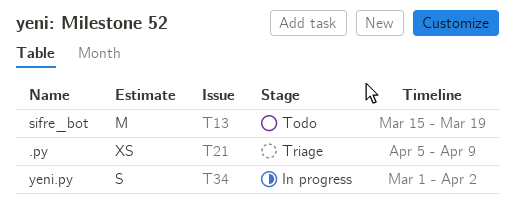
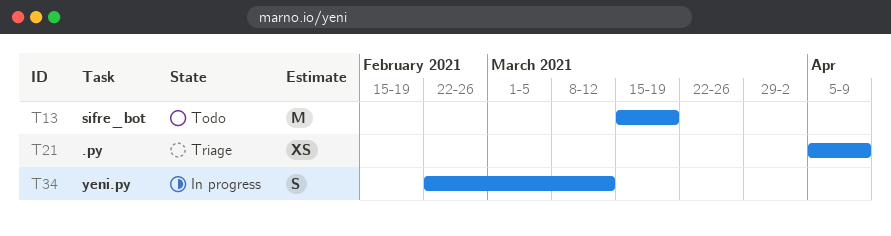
T34, start: Mar 1 -> Feb 22
T34, due: Apr 2 -> Mar 12

